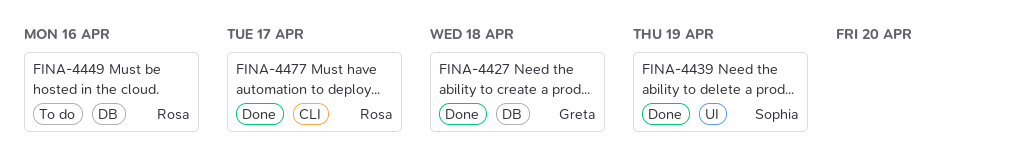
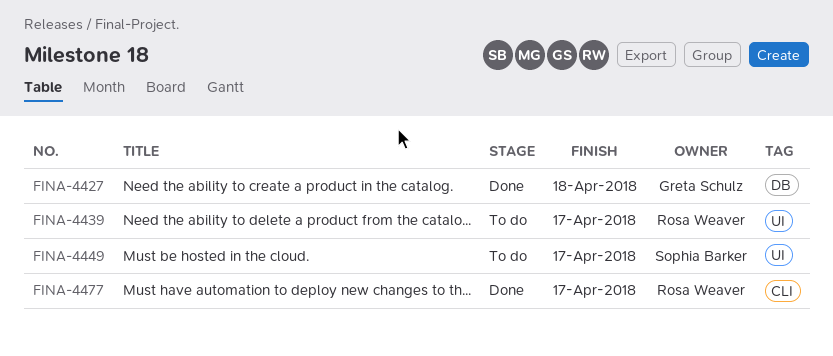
FINA-4439, status: Done -> To do
FINA-4439, owner: Sophia Barker -> Rosa Weaver
FINA-4439, due: Apr 19 -> Apr 17
FINA-4449, owner: Rosa Weaver -> Sophia Barker
FINA-4449, label: DB -> UI
FINA-4449, due: Apr 16 -> Apr 17

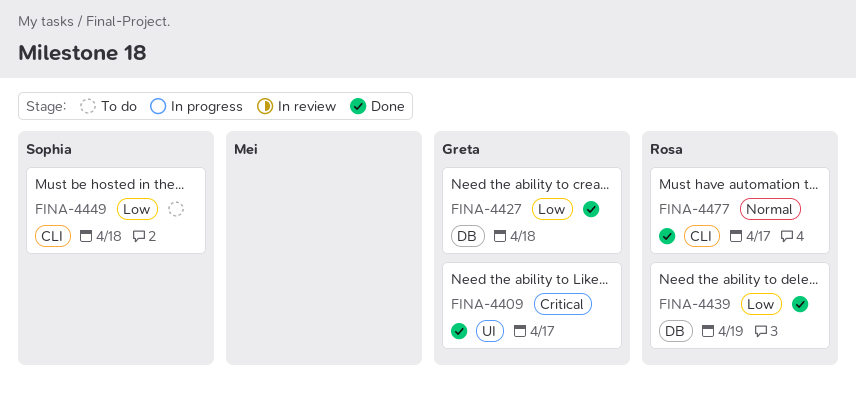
FINA-4409: none -> present
FINA-4439, status: To do -> Done
FINA-4439, label: UI -> DB
FINA-4439, due: Apr 17 -> Apr 19
FINA-4449, label: UI -> CLI
FINA-4449, due: Apr 17 -> Apr 18

